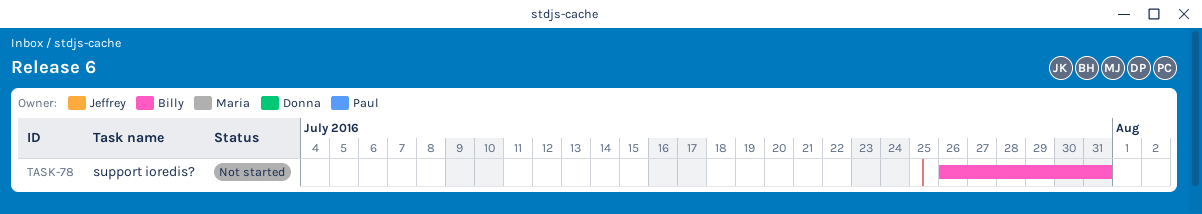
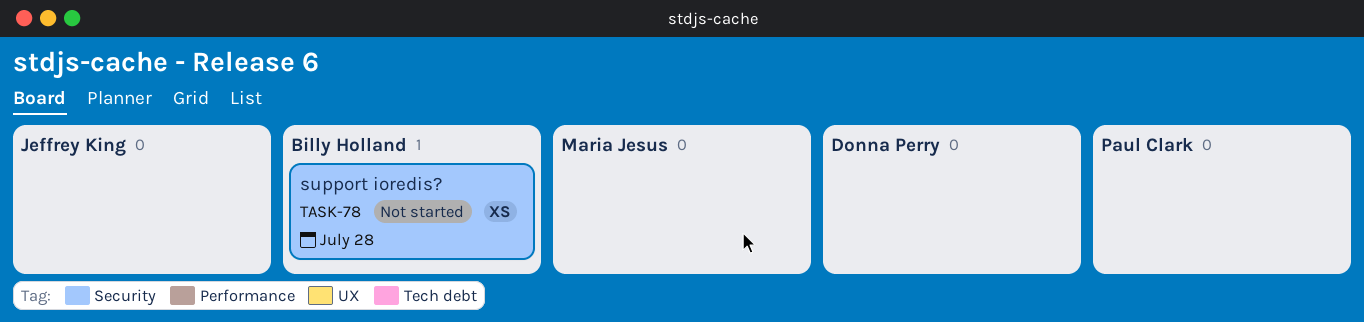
TASK-78, due: Jul 31 -> Jul 28

